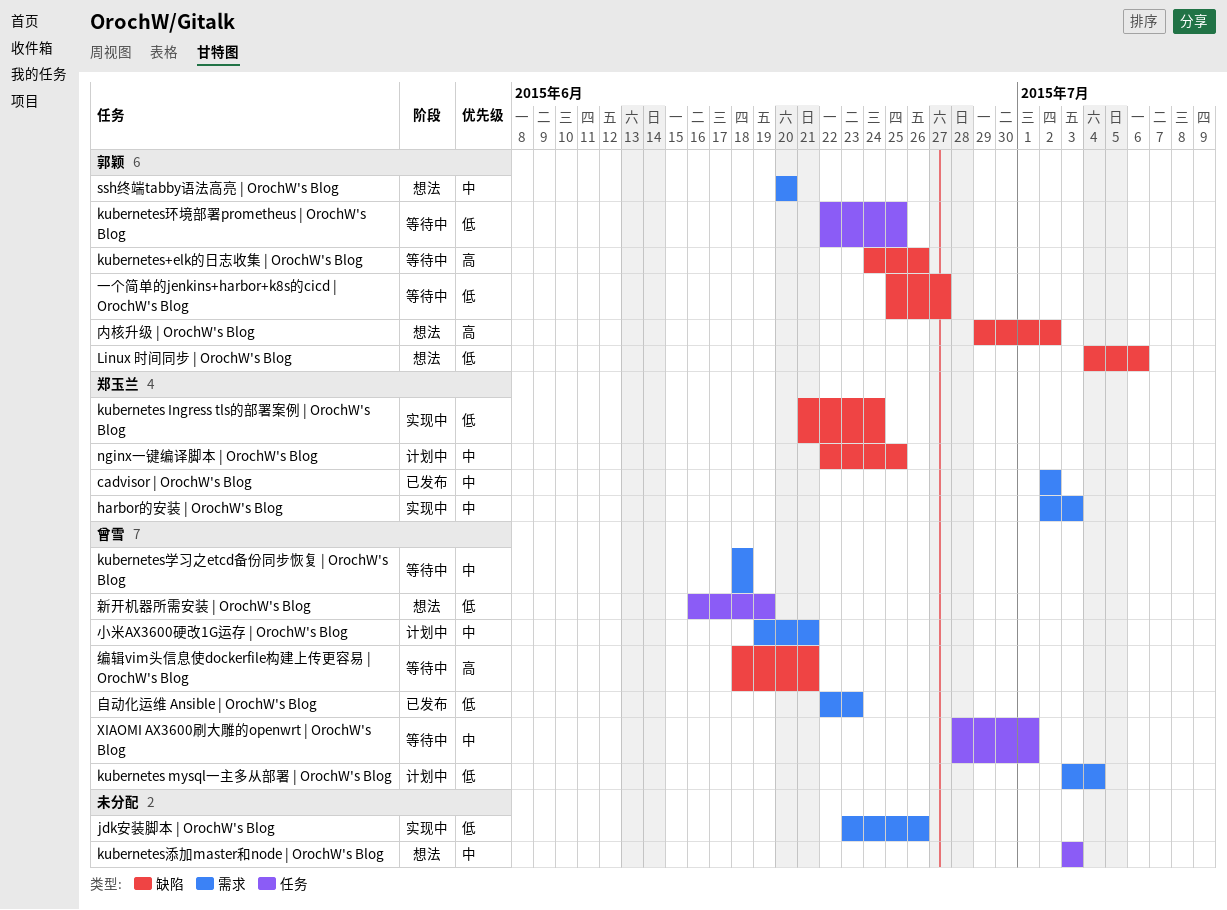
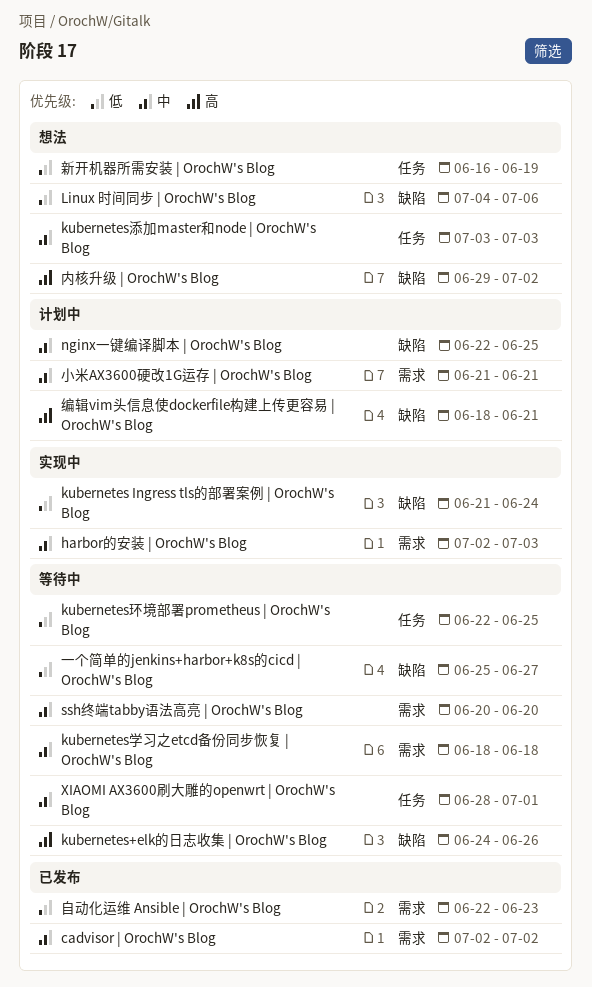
jdk安装脚本 | OrochW's Blog: present -> none
kubernetes mysql一主多从部署 | OrochW's Blog: present -> none
ssh终端tabby语法高亮 | OrochW's Blog, status: 想法 -> 等待中
小米AX3600硬改1G运存 | OrochW's Blog, start: Jun 19 -> Jun 21
编辑vim头信息使dockerfile构建上传更容易 | OrochW's Blog, status: 等待中 -> 计划中

